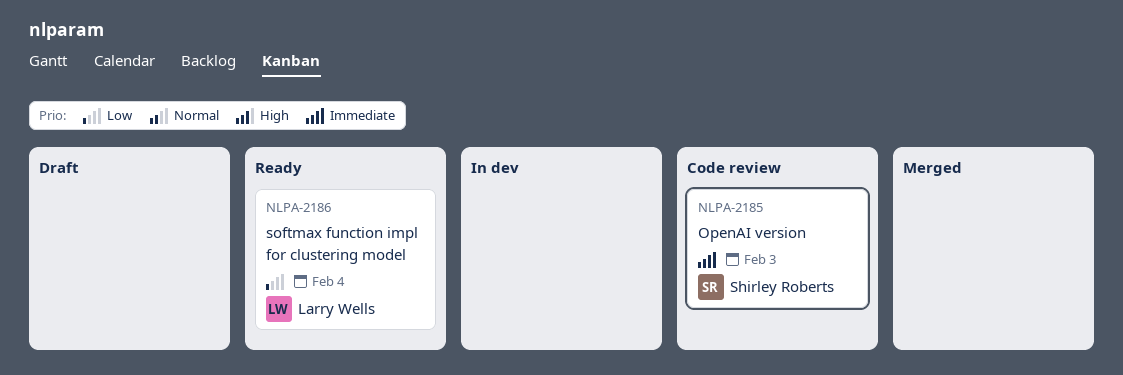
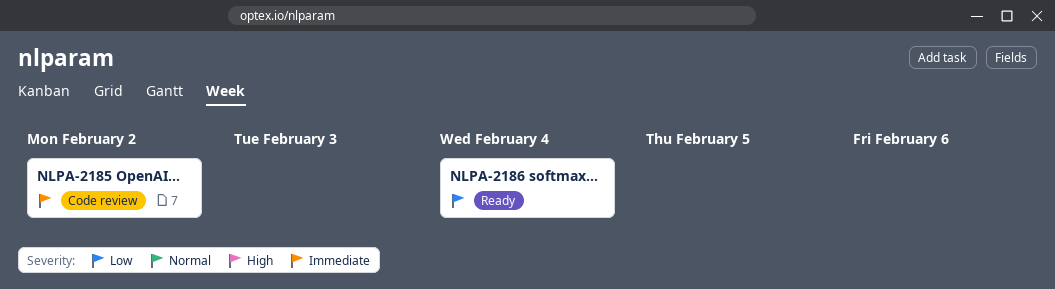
NLPA-2185, due: Feb 3 -> Feb 2

